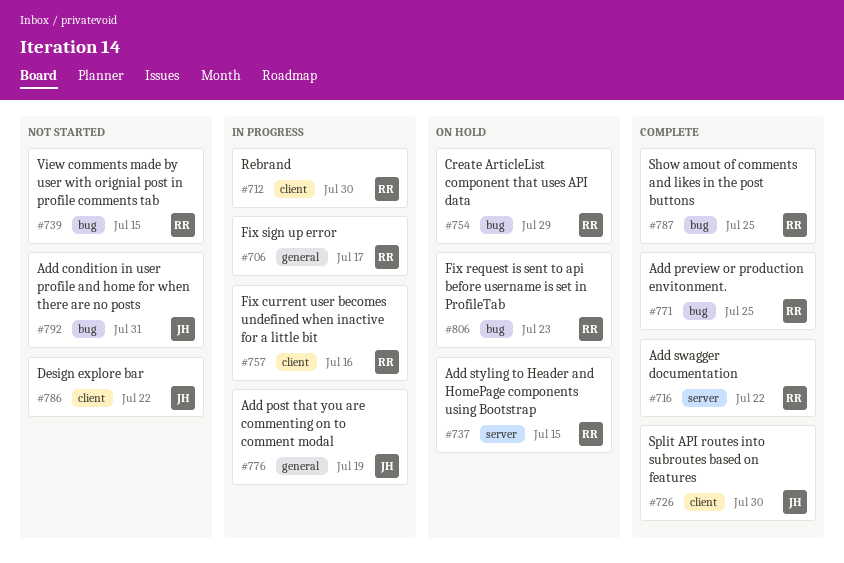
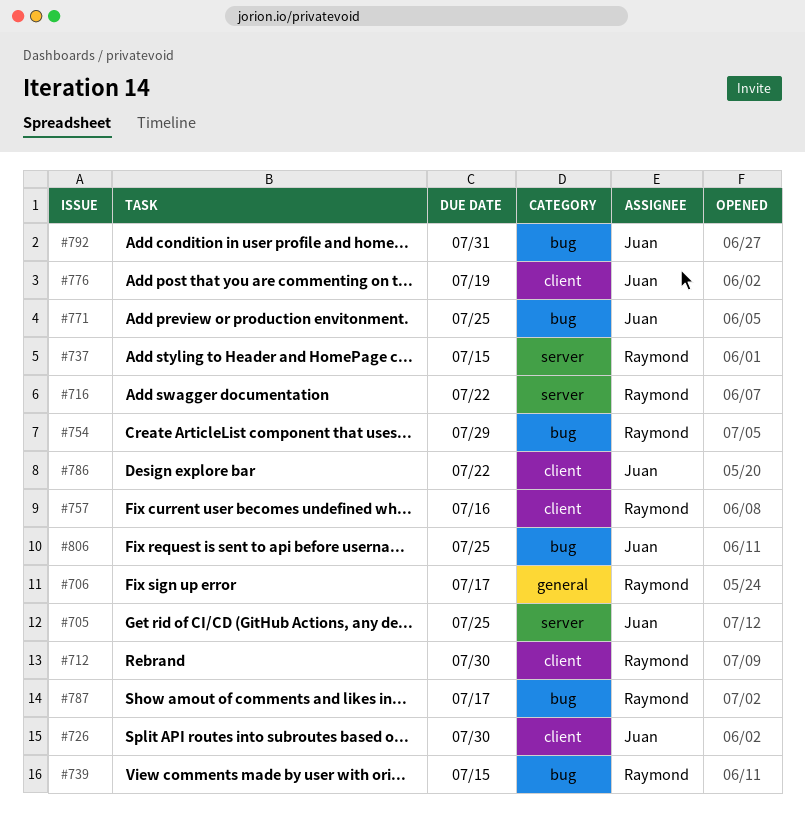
#705: none -> present
#771, owner: Raymond -> Juan
#776, label: general -> client
#787, due: Jul 25 -> Jul 17
#806, owner: Raymond -> Juan
#806, due: Jul 23 -> Jul 25

